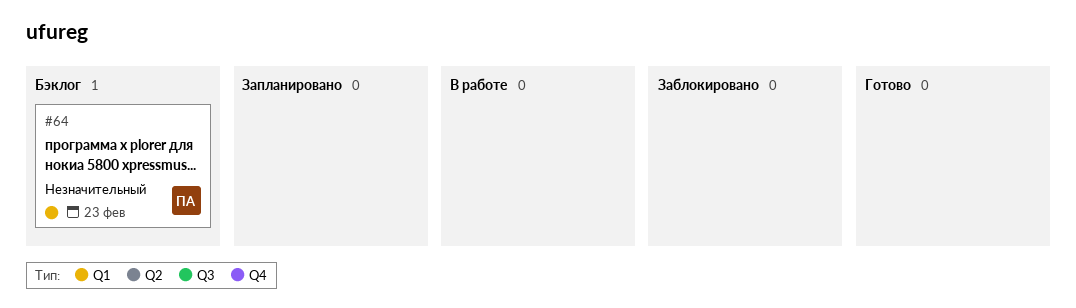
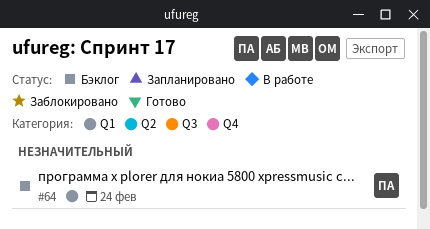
#64, due: Feb 23 -> Feb 24

